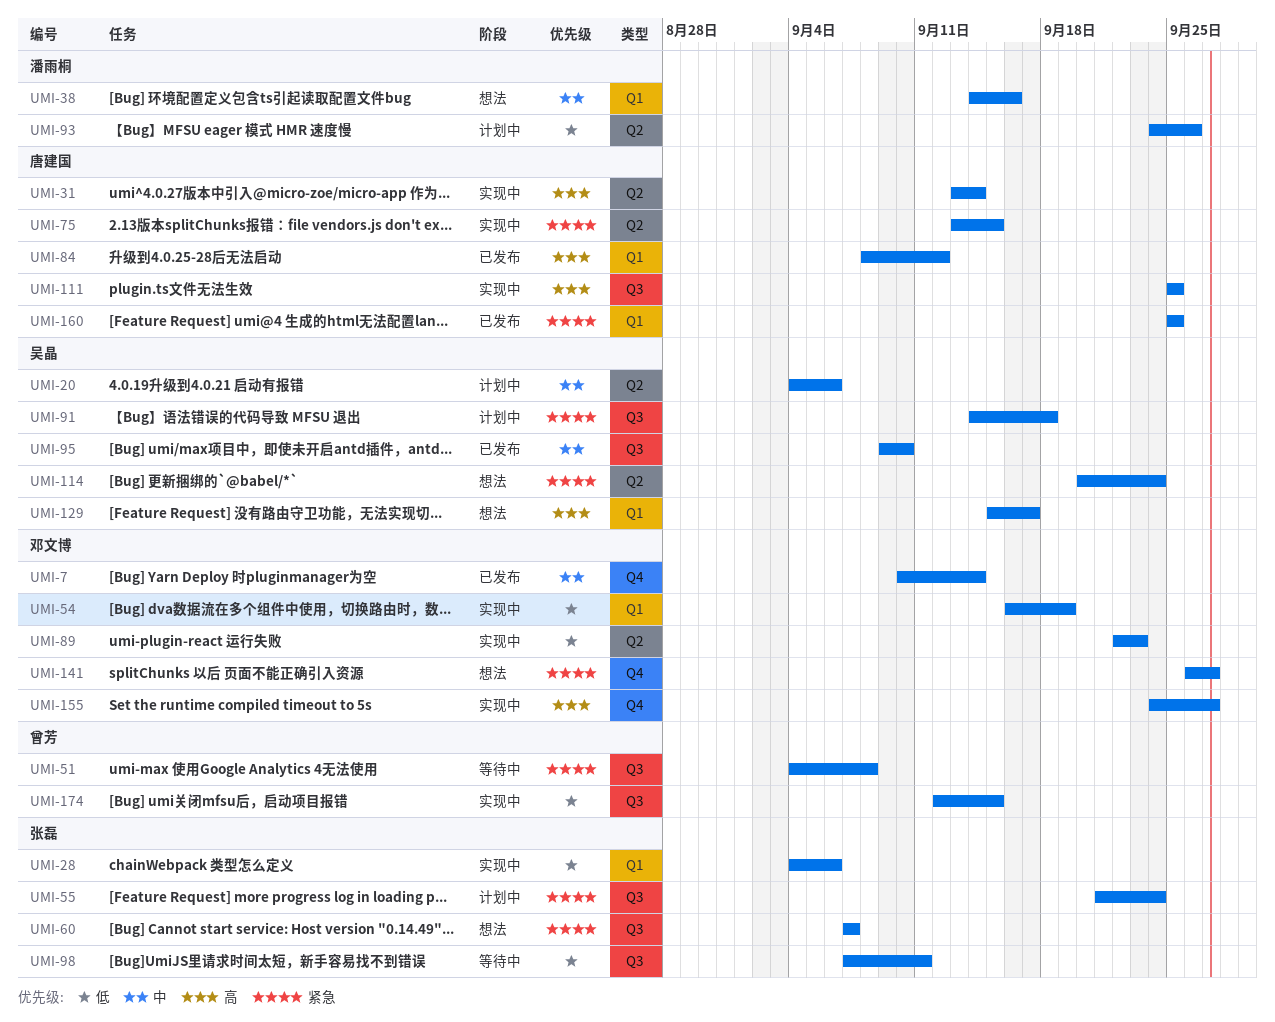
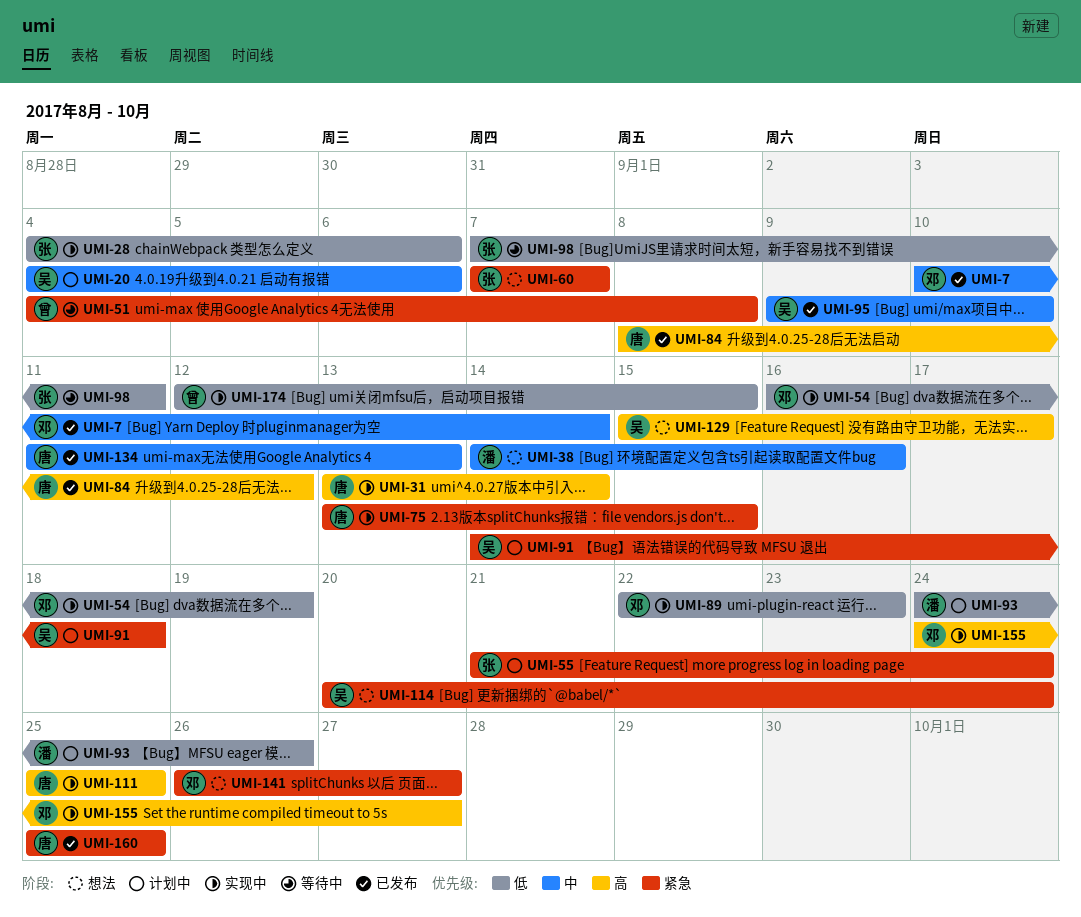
UMI-134: none -> present

